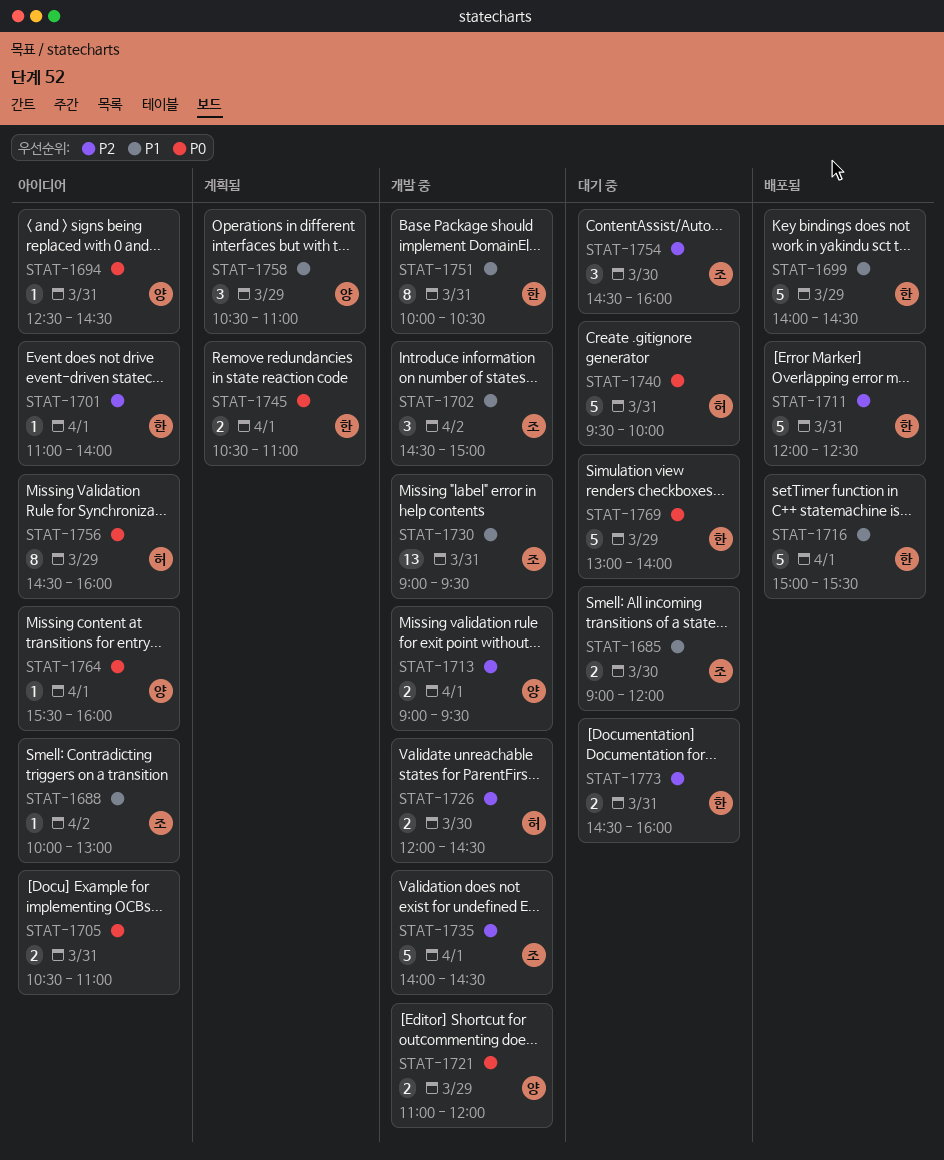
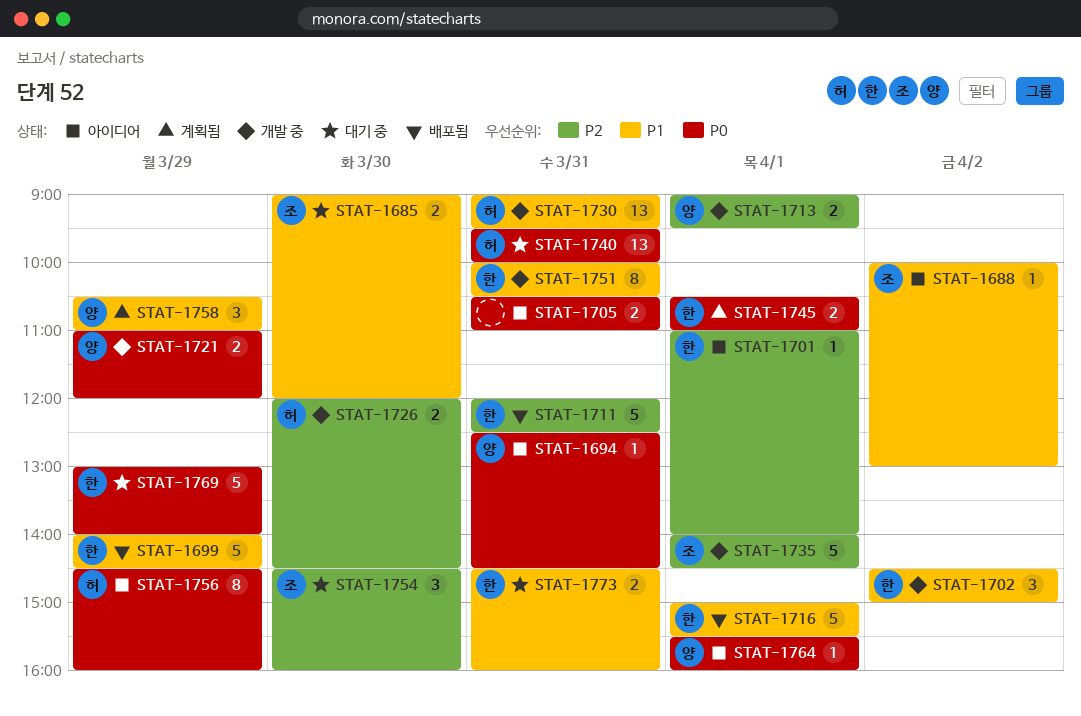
STAT-1702, owner: 조 -> 한
STAT-1730, owner: 조 -> 허
STAT-1740, estimate: 5 -> 13
STAT-1773, priority: P2 -> P1

